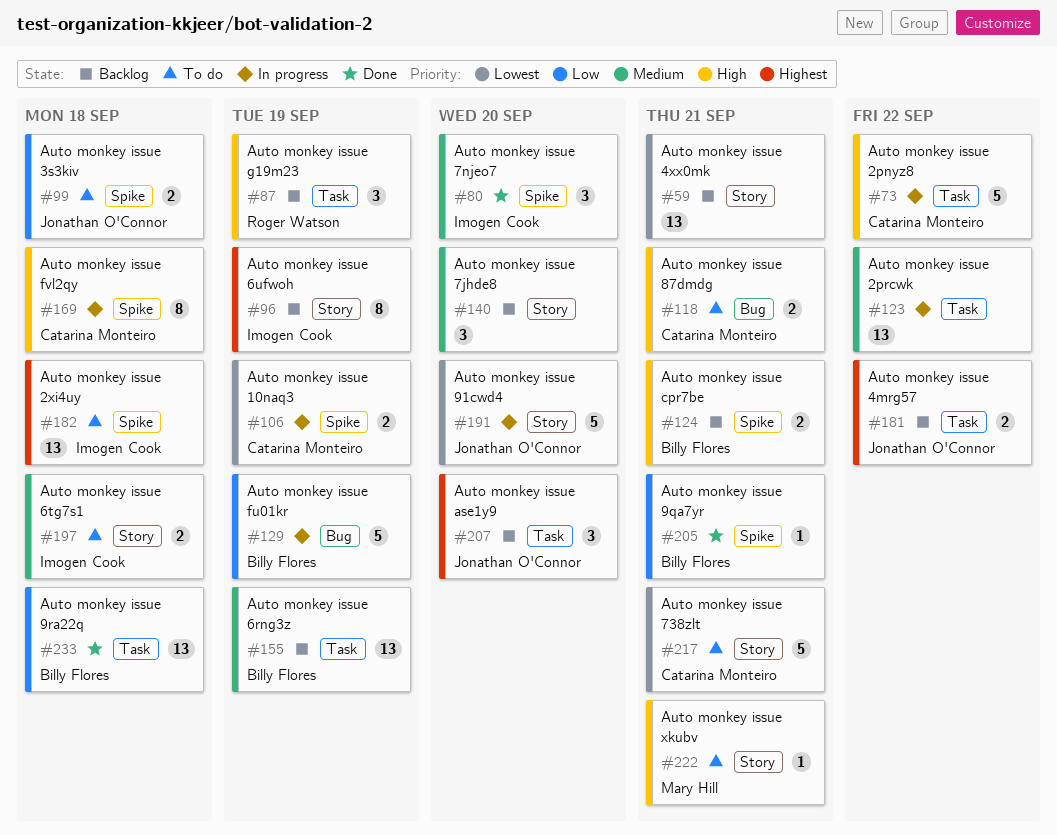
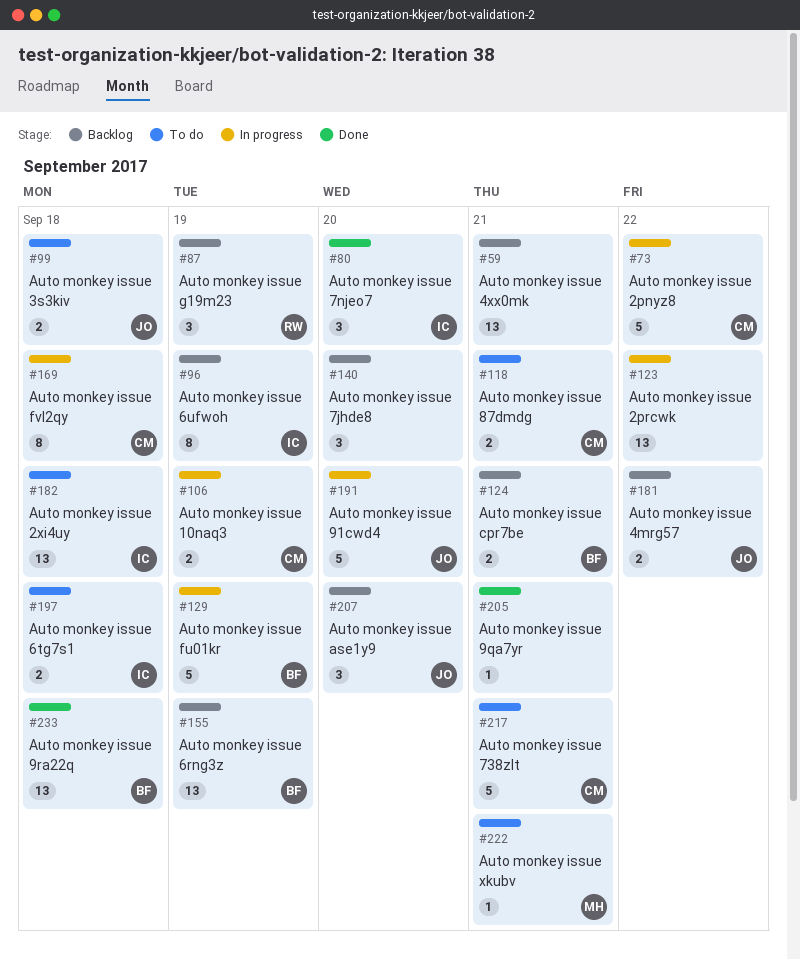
#205, owner: Billy Flores -> none

